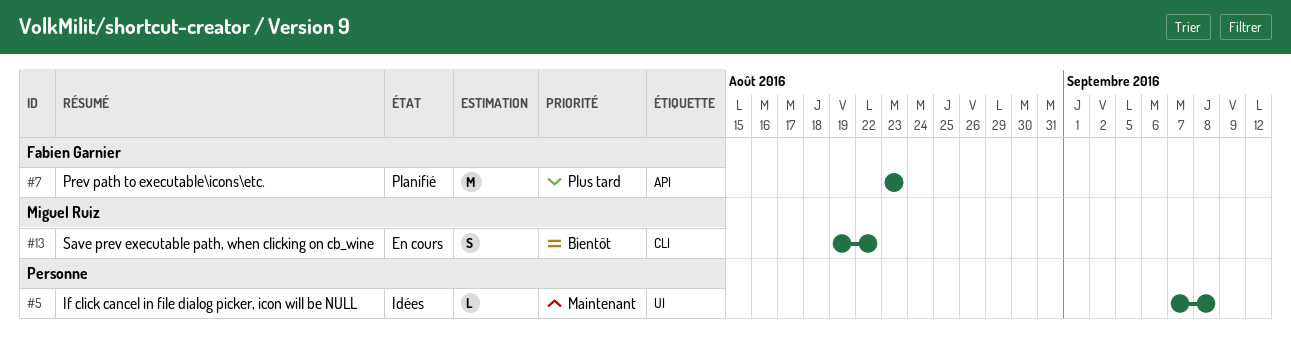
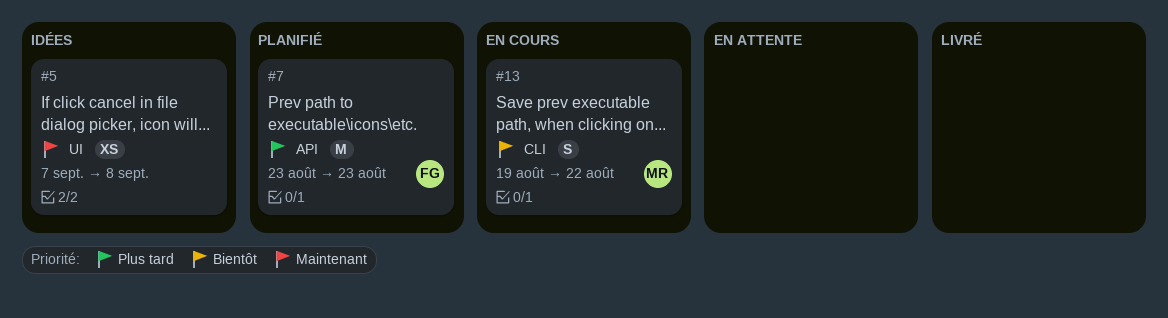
#5, estimate: L -> XS

